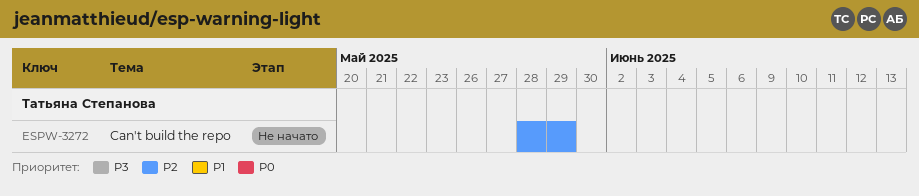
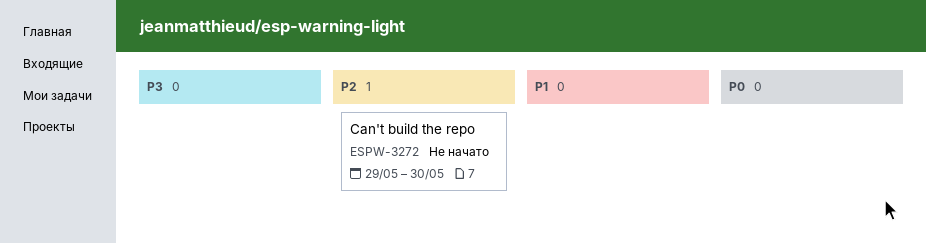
ESPW-3272, start: May 28 -> May 29
ESPW-3272, due: May 29 -> May 30

